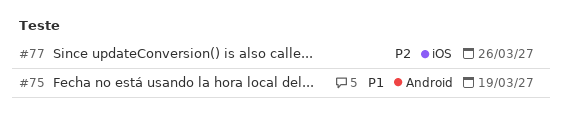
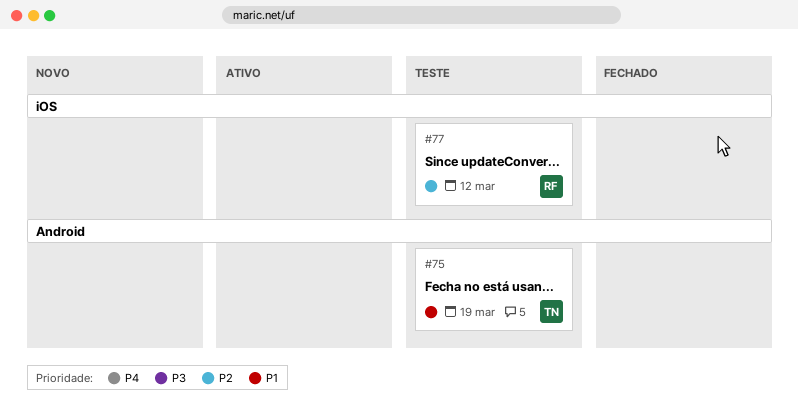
#77, due: Mar 26 -> Mar 12

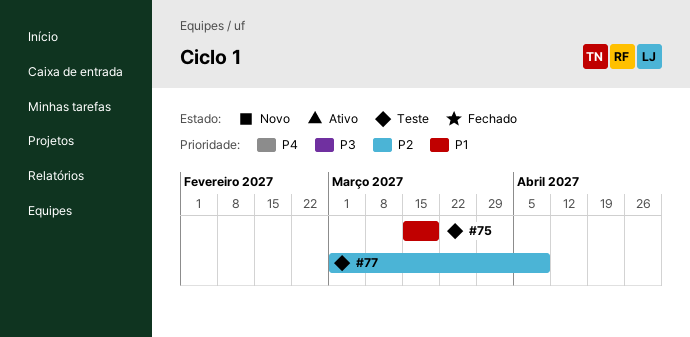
#77, due: Mar 12 -> Apr 9

